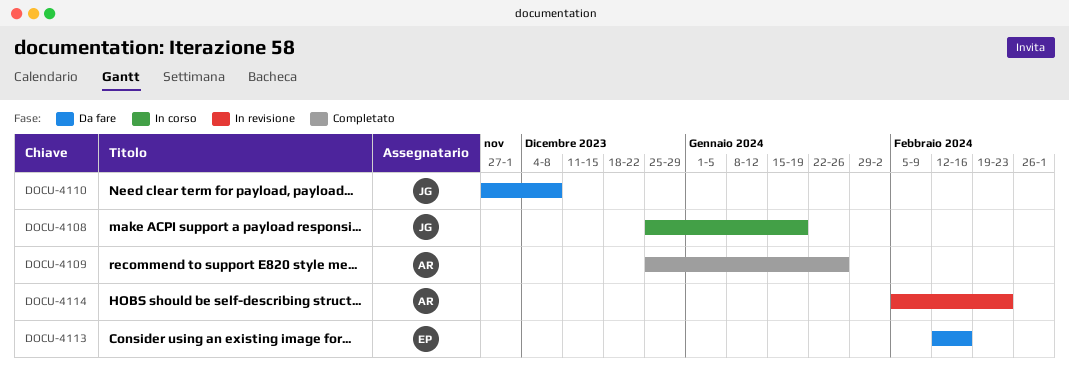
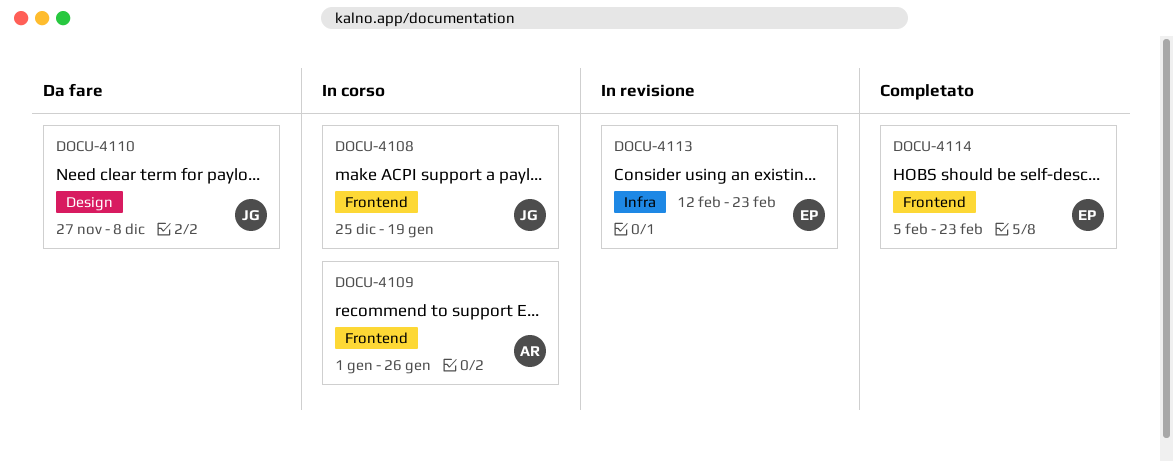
DOCU-4109, status: Completato -> In corso
DOCU-4109, start: Dec 25 -> Jan 1
DOCU-4113, status: Da fare -> In revisione
DOCU-4113, due: Feb 16 -> Feb 23
DOCU-4114, status: In revisione -> Completato
DOCU-4114, owner: AR -> EP

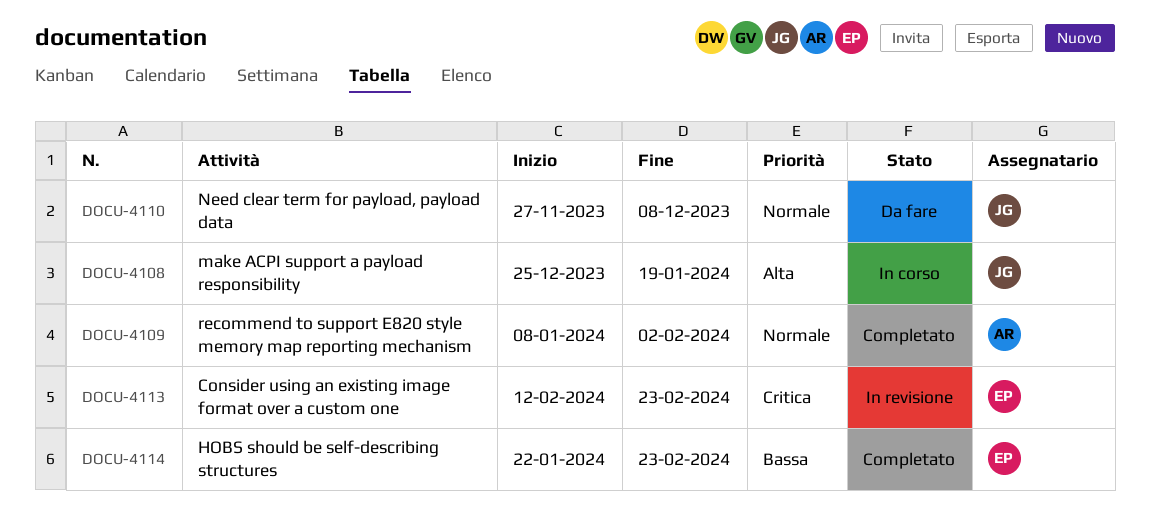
DOCU-4109, status: In corso -> Completato
DOCU-4109, start: Jan 1 -> Jan 8
DOCU-4109, due: Jan 26 -> Feb 2
DOCU-4114, start: Feb 5 -> Jan 22

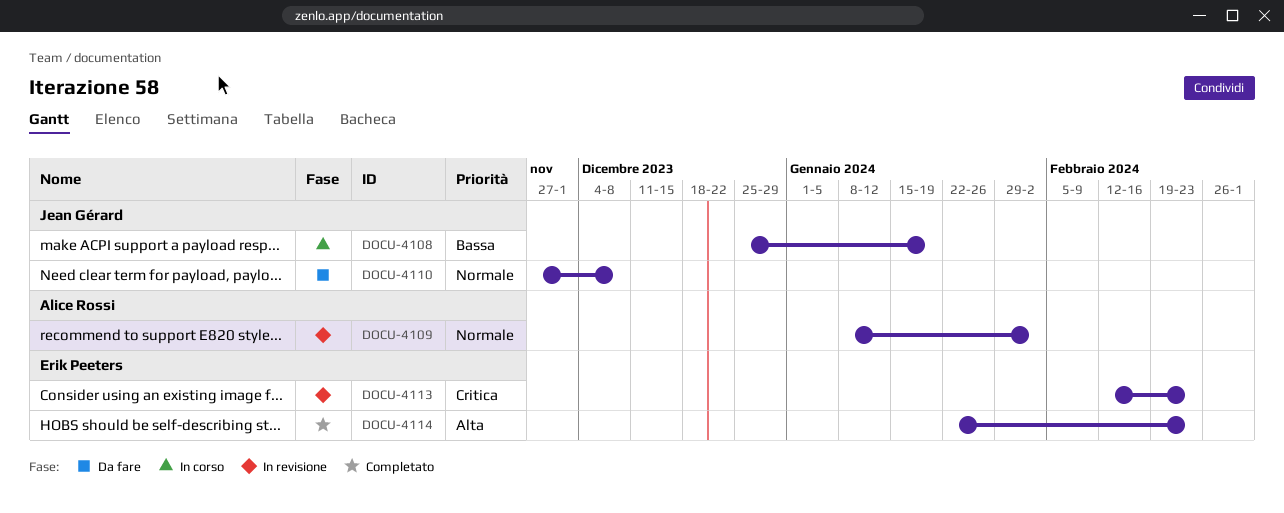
DOCU-4108, priority: Alta -> Bassa
DOCU-4109, status: Completato -> In revisione
DOCU-4114, priority: Bassa -> Alta

